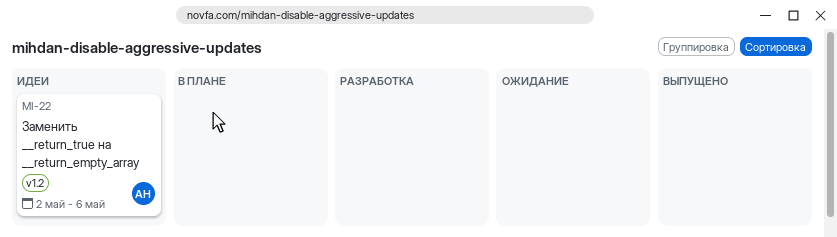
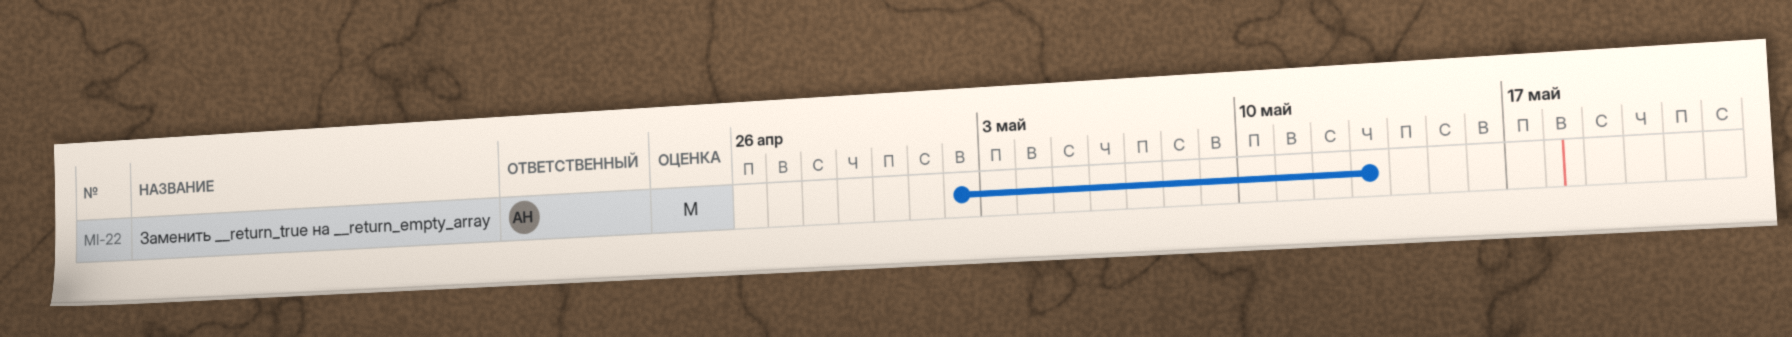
MI-22, due: May 6 -> May 13

